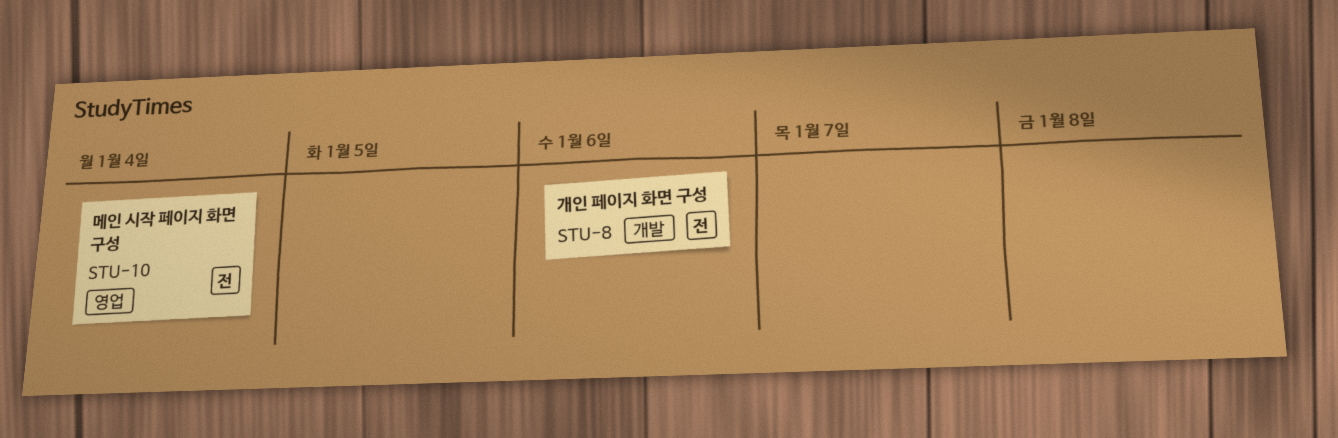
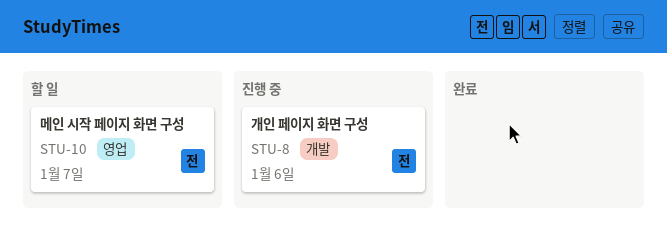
STU-10, due: Jan 4 -> Jan 7

